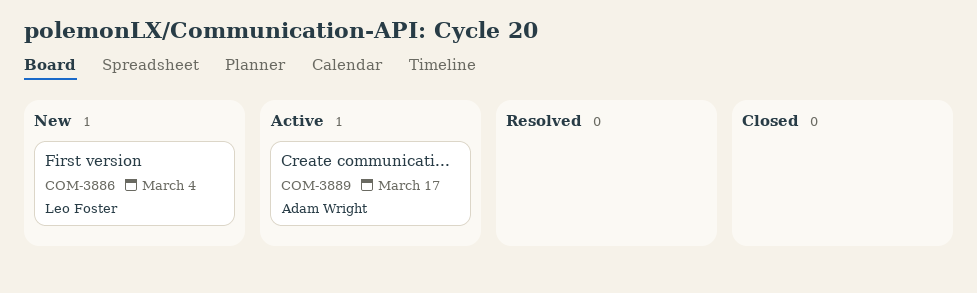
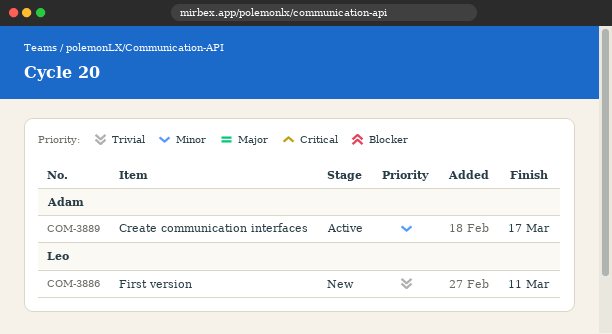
COM-3886, due: Mar 4 -> Mar 11

